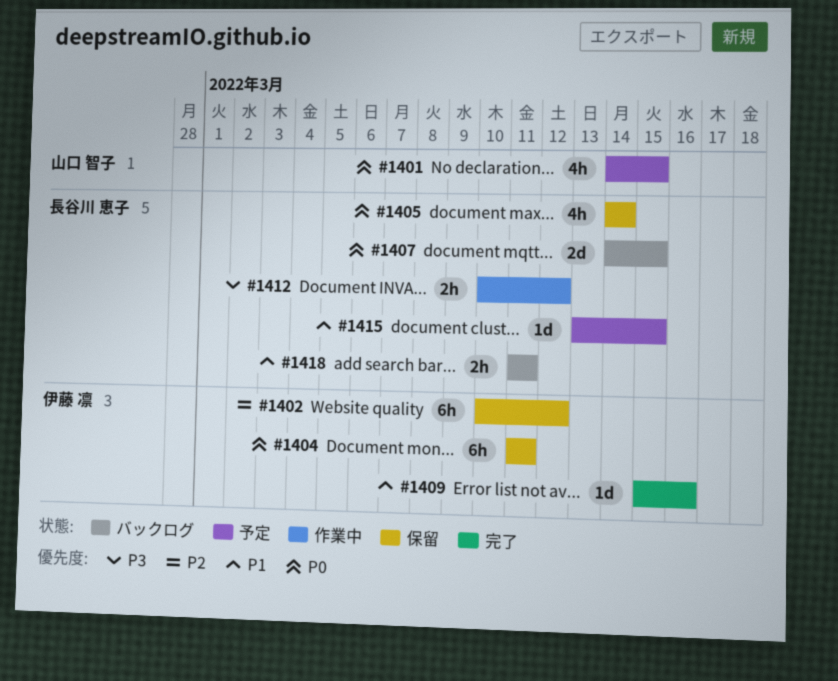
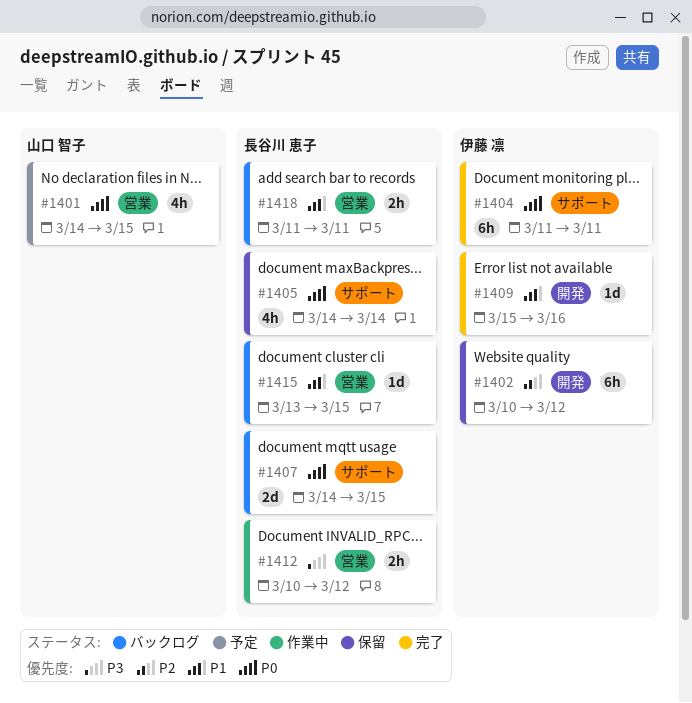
#1404, status: 保留 -> 完了
#1415, status: 予定 -> バックログ

